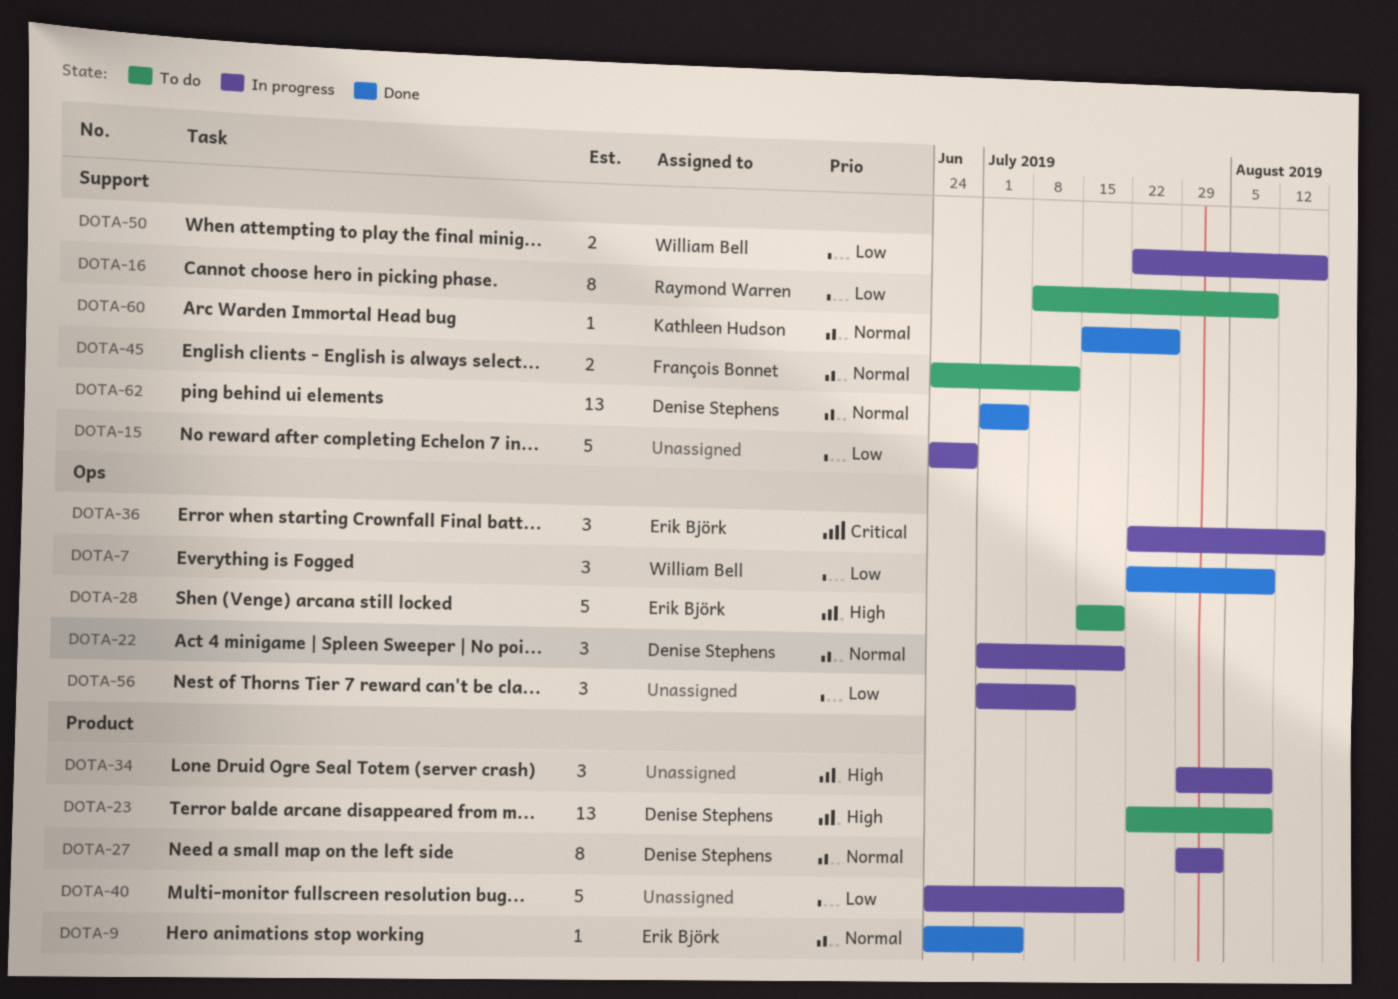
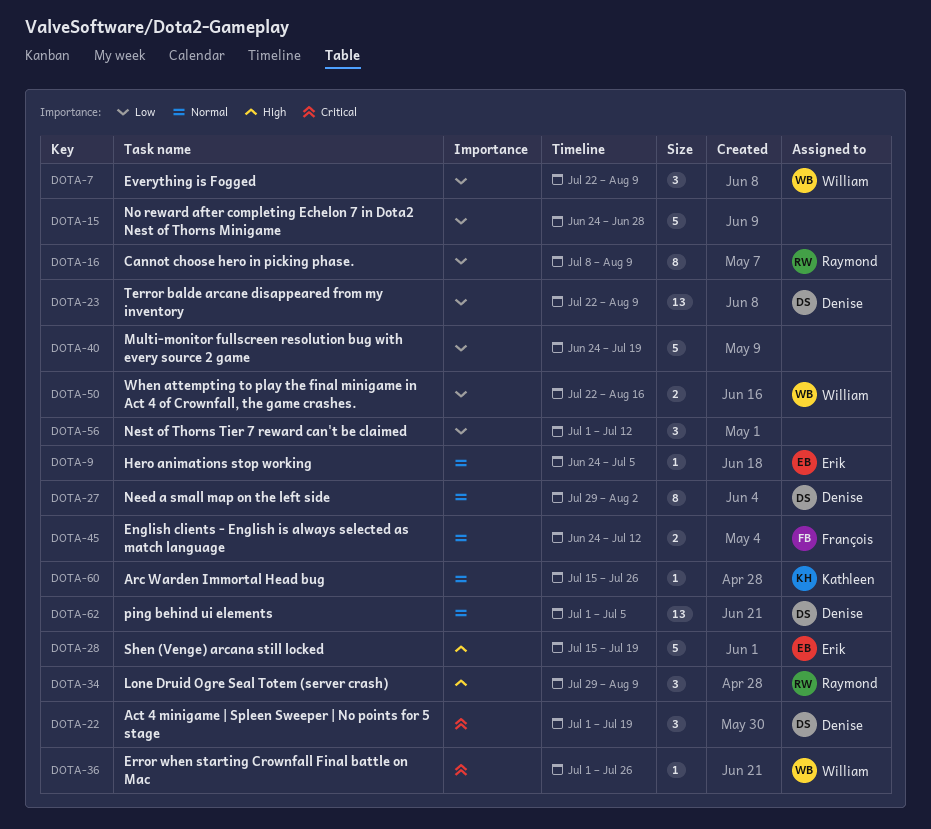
DOTA-22, priority: Normal -> Critical
DOTA-23, priority: High -> Low
DOTA-34, owner: none -> Raymond Warren
DOTA-36, owner: Erik Björk -> William Bell
DOTA-36, estimate: 3 -> 1
DOTA-36, start: Jul 22 -> Jul 1
DOTA-36, due: Aug 16 -> Jul 26

